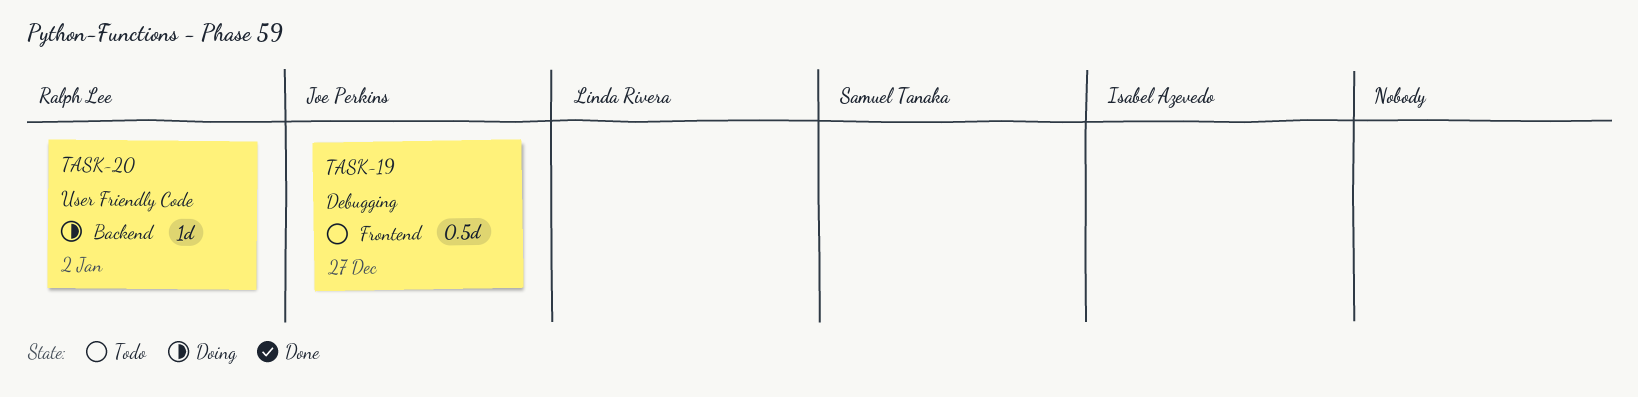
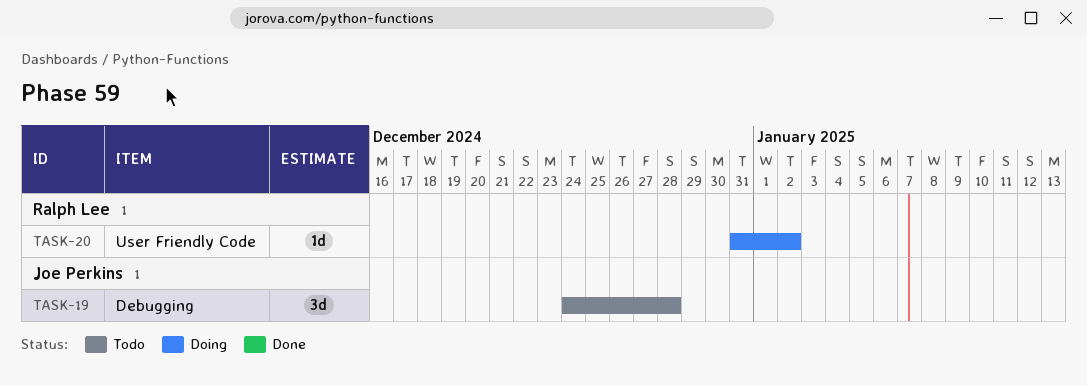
TASK-19, estimate: 0.5d -> 3d
TASK-19, due: Dec 27 -> Dec 28

